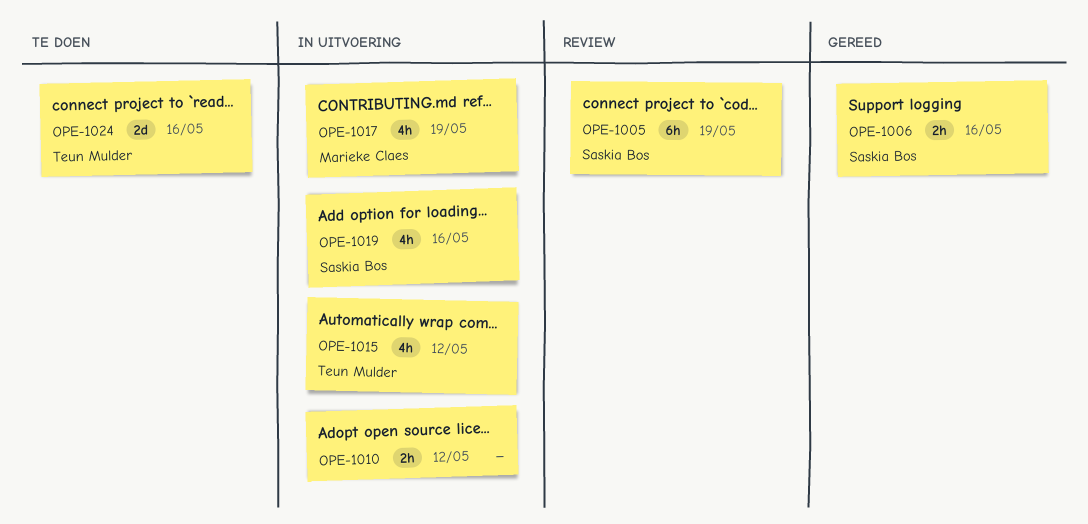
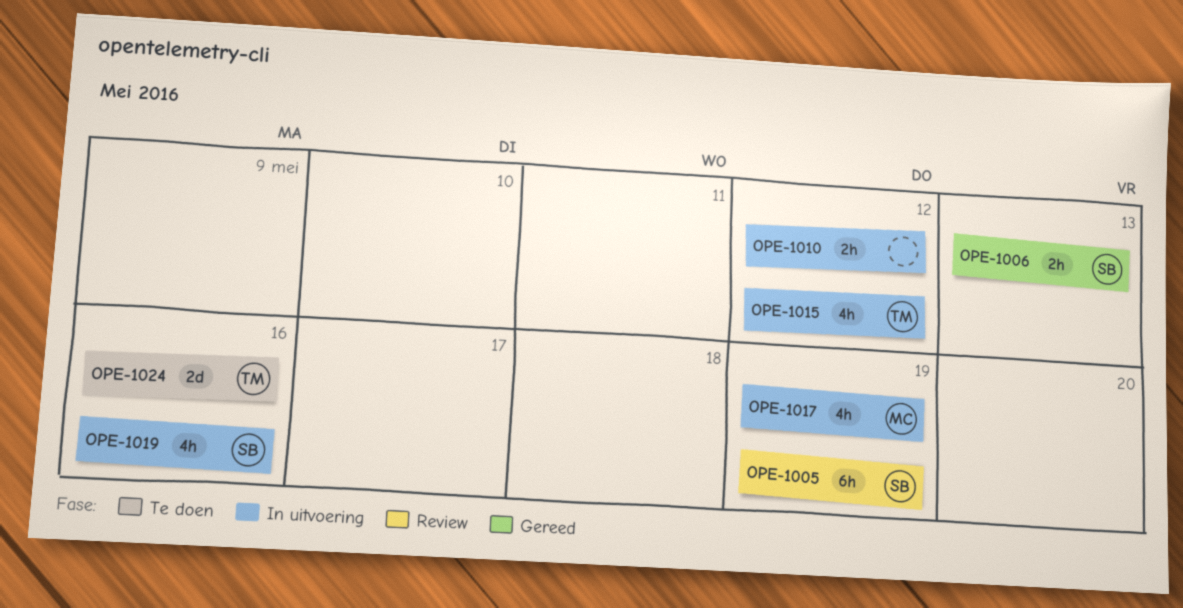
OPE-1006, due: May 16 -> May 13

